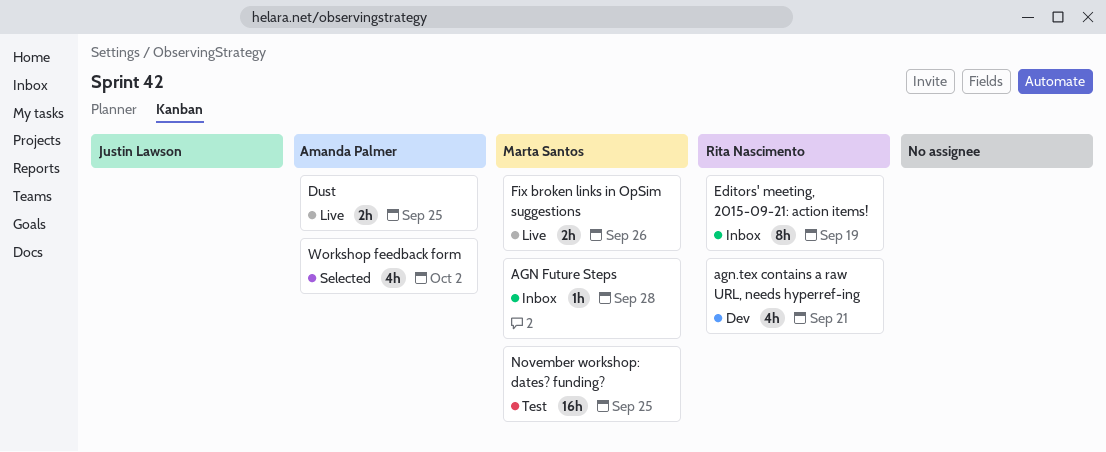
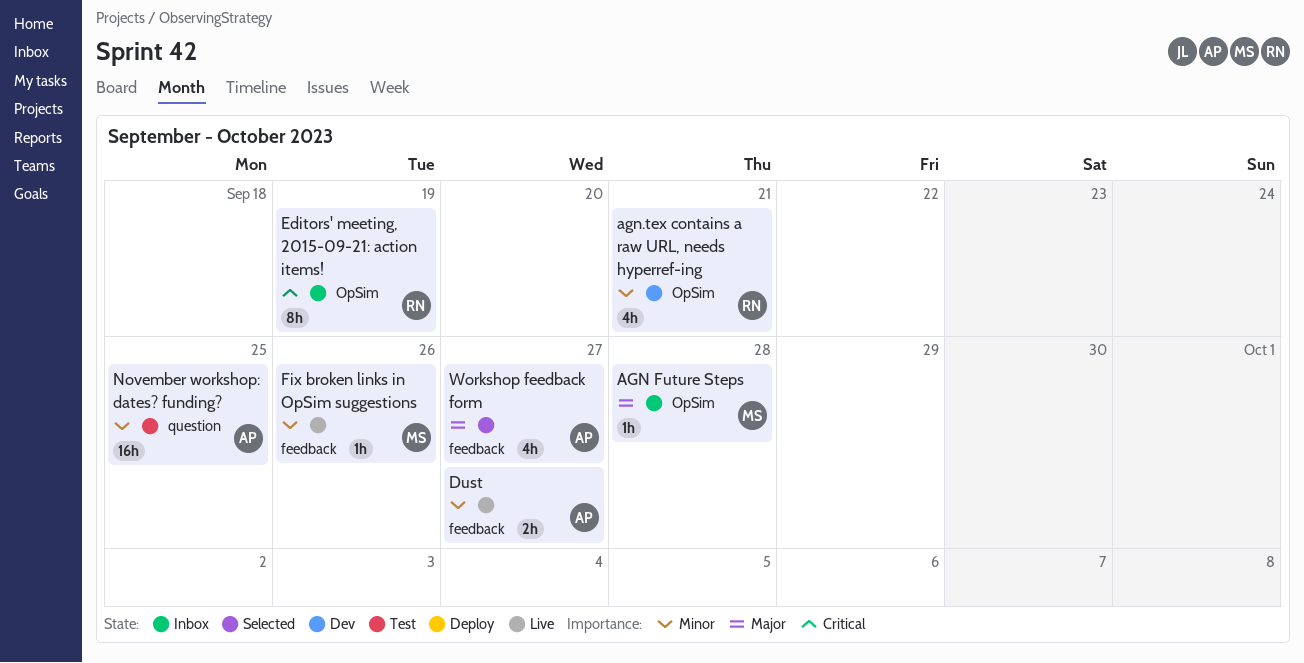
Dust, due: Sep 25 -> Sep 27
Fix broken links in OpSim suggestions, estimate: 2h -> 1h
November workshop: dates? funding?, owner: Marta Santos -> Amanda Palmer
Workshop feedback form, due: Oct 2 -> Sep 27

